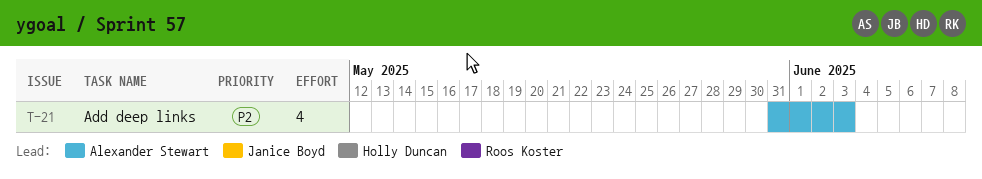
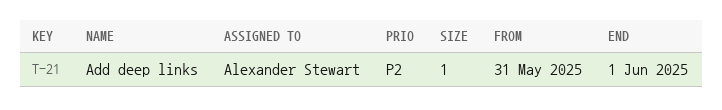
T-21, estimate: 4 -> 1
T-21, due: Jun 3 -> Jun 1

